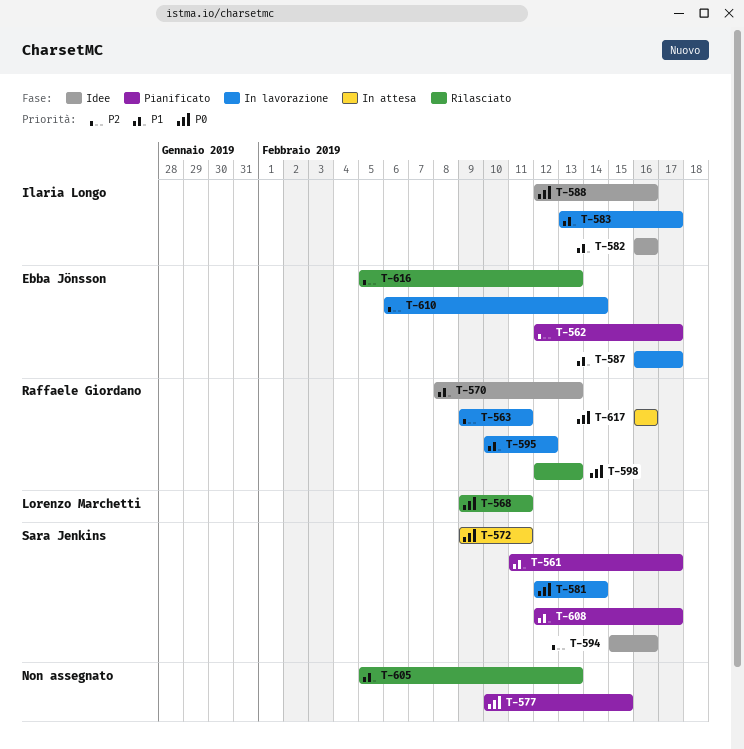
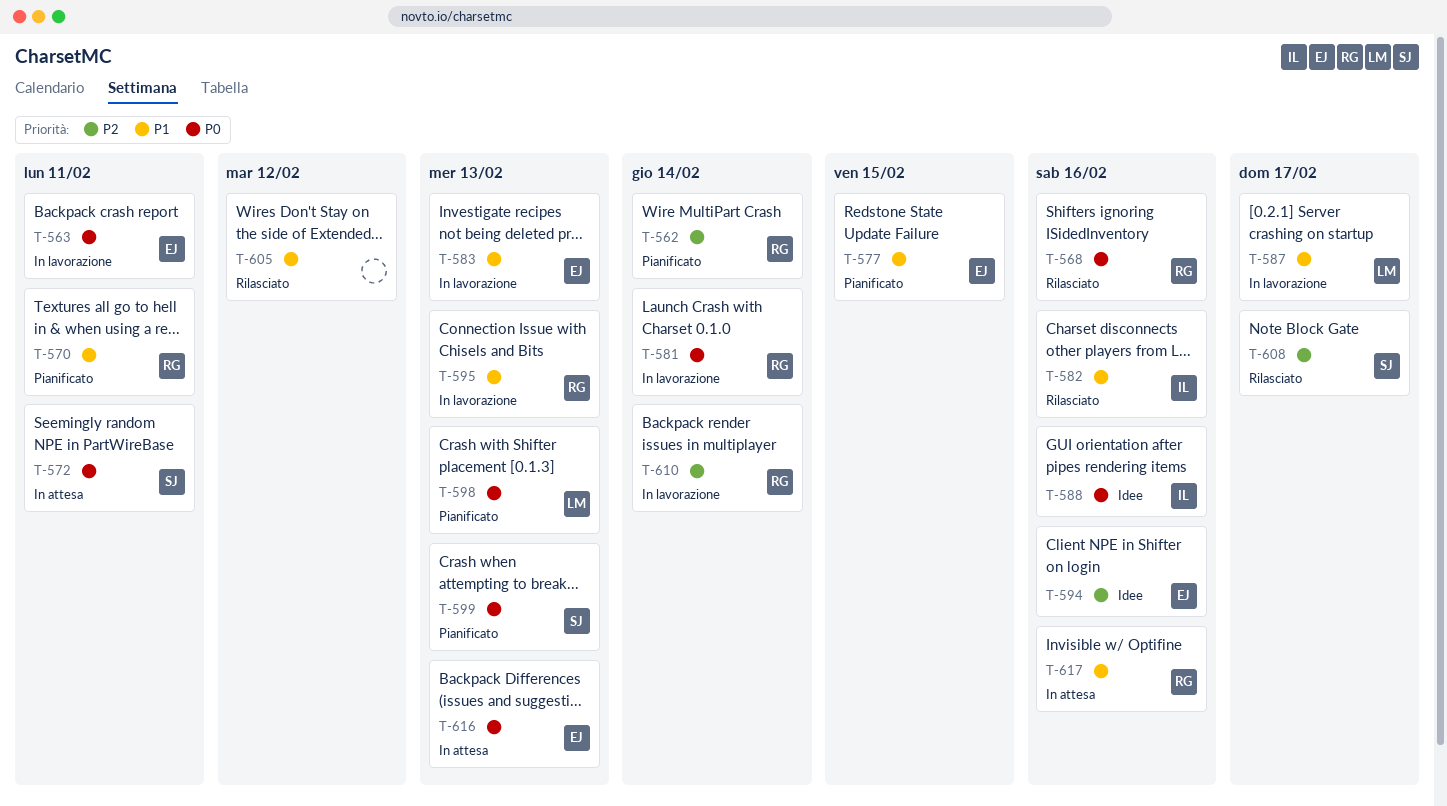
T-561: present -> none
T-562, owner: Ebba Jönsson -> Raffaele Giordano
T-562, due: Feb 17 -> Feb 14
T-563, owner: Raffaele Giordano -> Ebba Jönsson
T-563, priority: P2 -> P0
T-568, owner: Lorenzo Marchetti -> Raffaele Giordano
T-568, due: Feb 11 -> Feb 16
T-570, status: Idee -> Pianificato
T-570, due: Feb 13 -> Feb 11
T-577, owner: none -> Ebba Jönsson
T-577, priority: P0 -> P1
T-581, owner: Sara Jenkins -> Raffaele Giordano
T-582, status: Idee -> Rilasciato
T-583, owner: Ilaria Longo -> Ebba Jönsson
T-583, due: Feb 17 -> Feb 13
T-587, owner: Ebba Jönsson -> Lorenzo Marchetti
T-594, owner: Sara Jenkins -> Ebba Jönsson
T-595, due: Feb 12 -> Feb 13
T-598, status: Rilasciato -> Pianificato
T-598, owner: Raffaele Giordano -> Lorenzo Marchetti
T-599: none -> present
T-605, due: Feb 13 -> Feb 12
T-608, status: Pianificato -> Rilasciato
T-608, priority: P1 -> P2
T-610, owner: Ebba Jönsson -> Raffaele Giordano
T-616, status: Rilasciato -> In attesa
T-616, priority: P2 -> P0
T-617, priority: P0 -> P1

